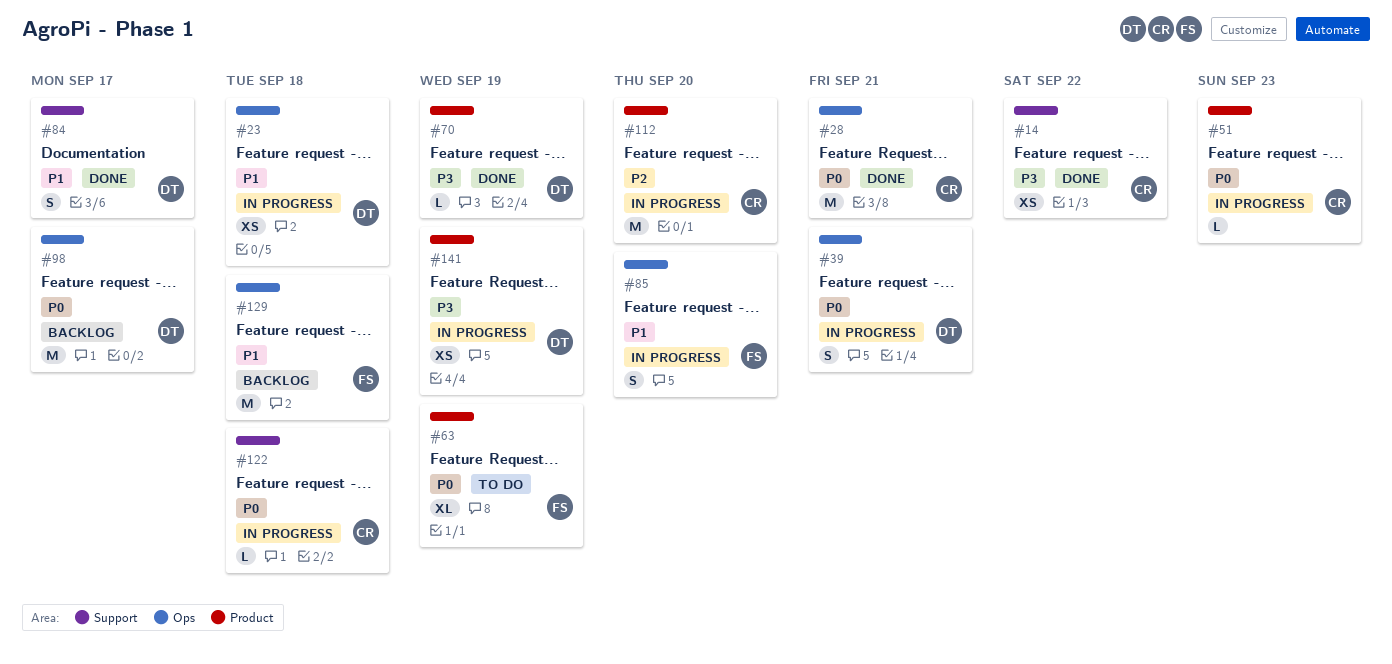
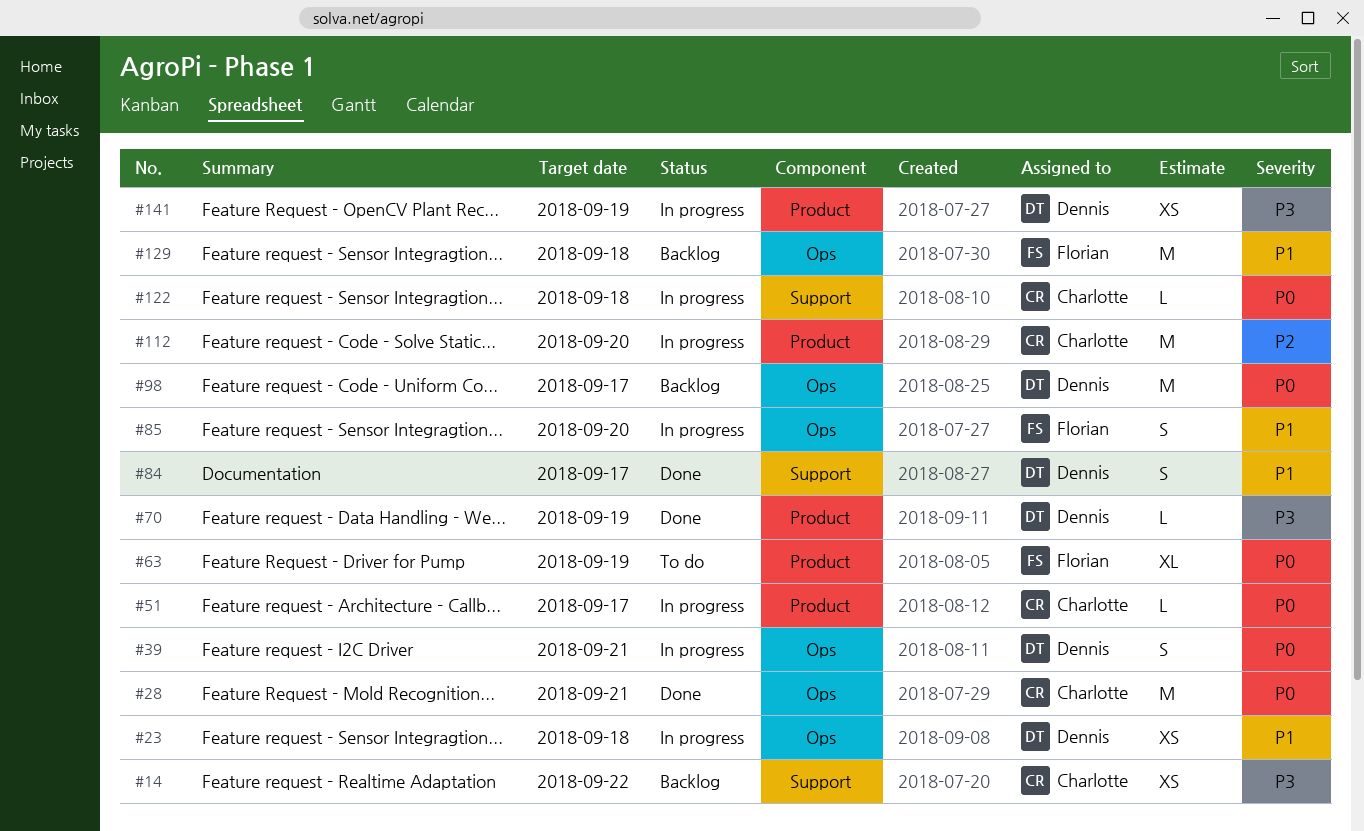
#14, status: Done -> Backlog
#51, due: Sep 23 -> Sep 17

